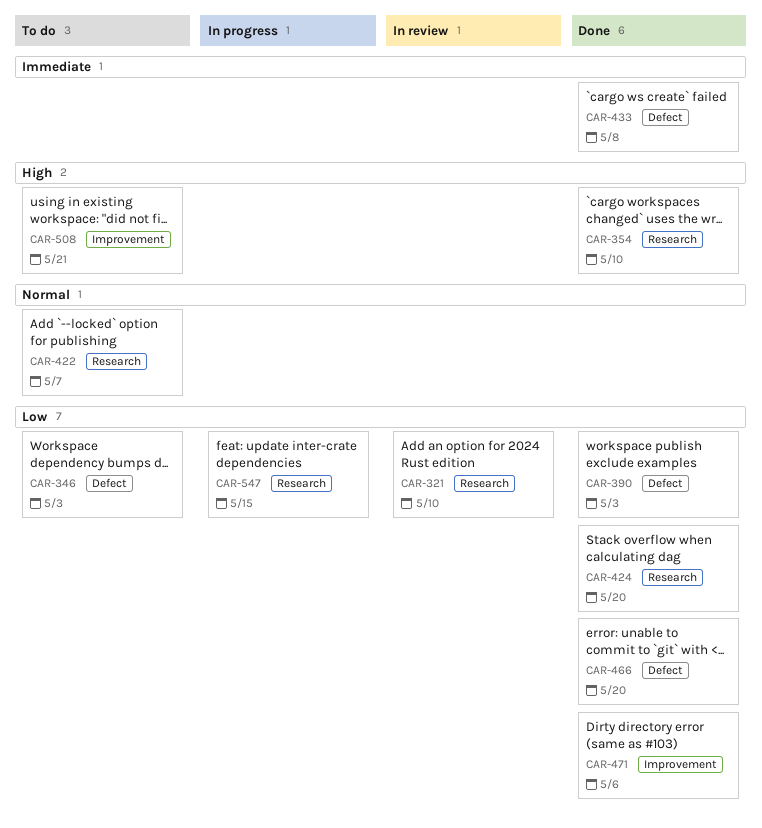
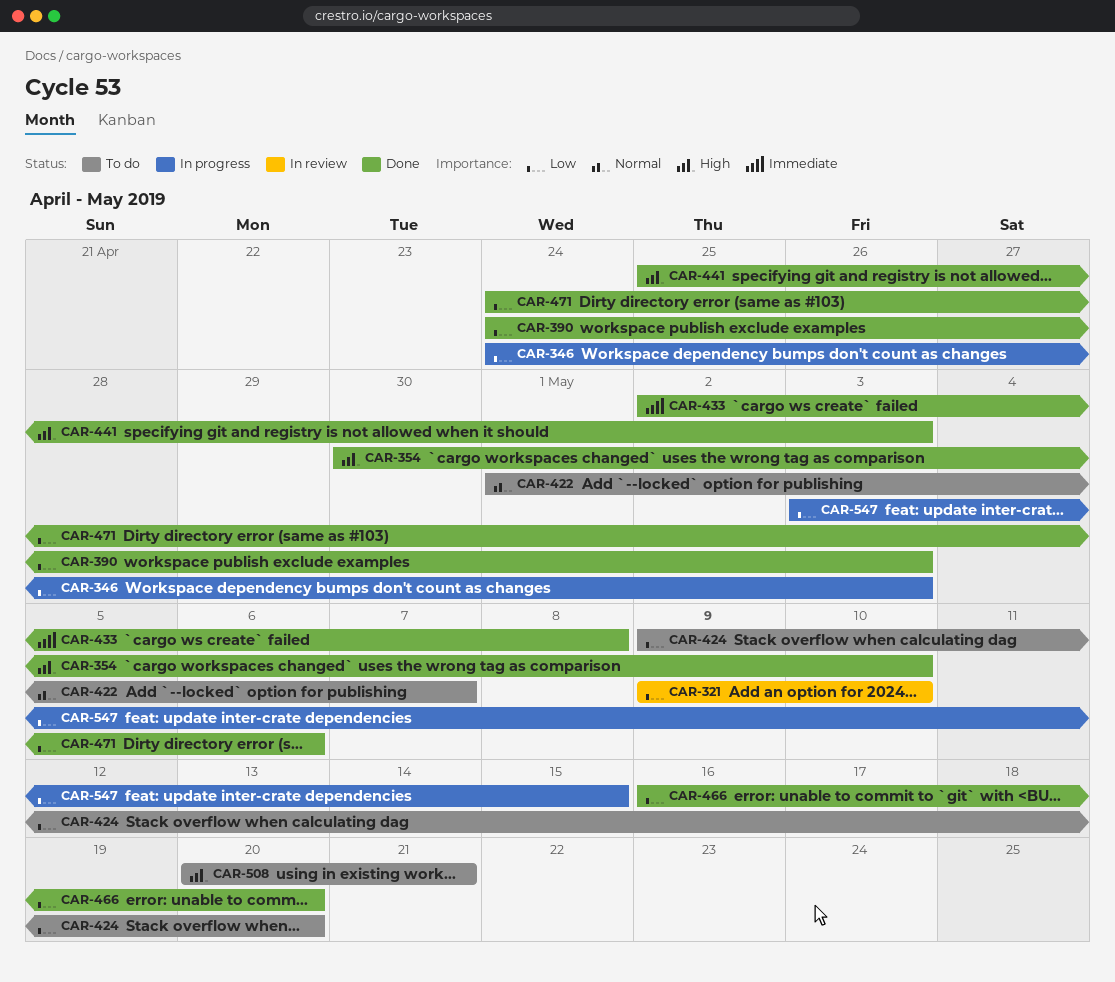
CAR-346, status: To do -> In progress
CAR-424, status: Done -> To do
CAR-441: none -> present

